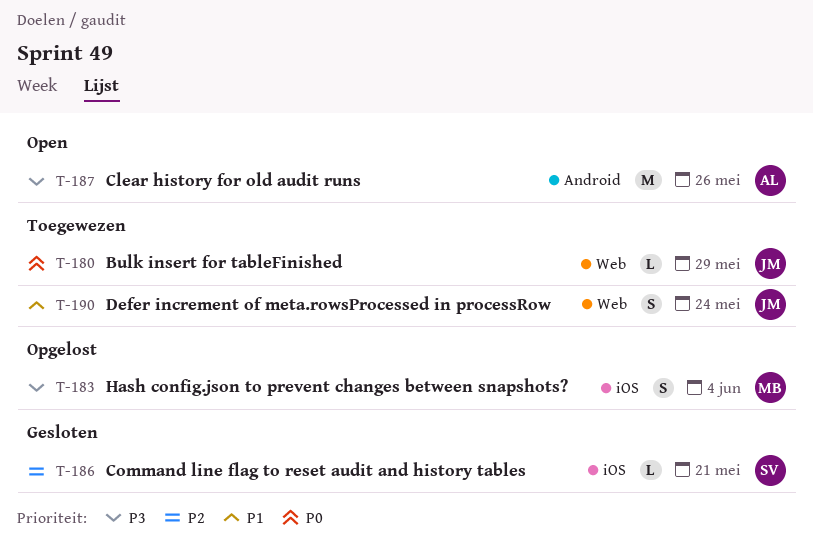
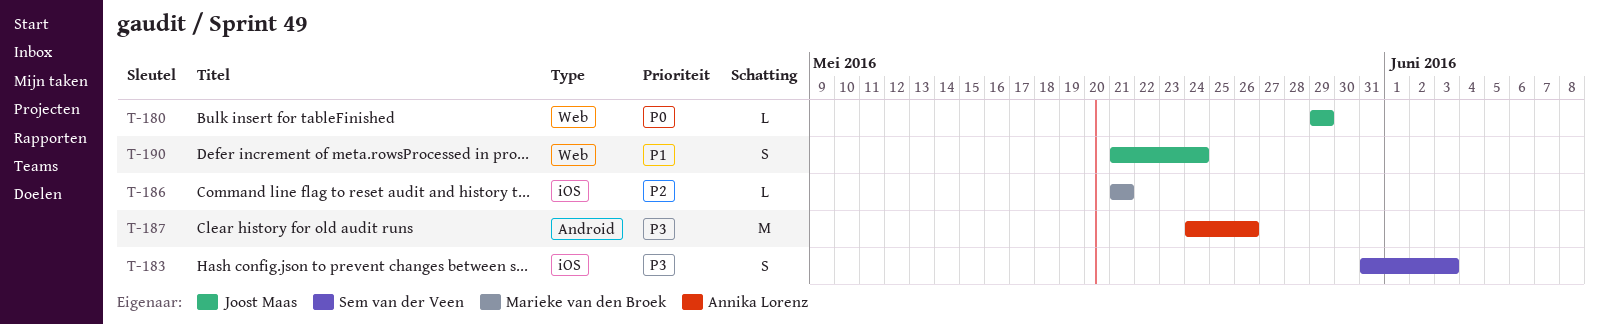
T-183, owner: Marieke van den Broek -> Sem van der Veen
T-183, due: Jun 4 -> Jun 3
T-186, owner: Sem van der Veen -> Marieke van den Broek

